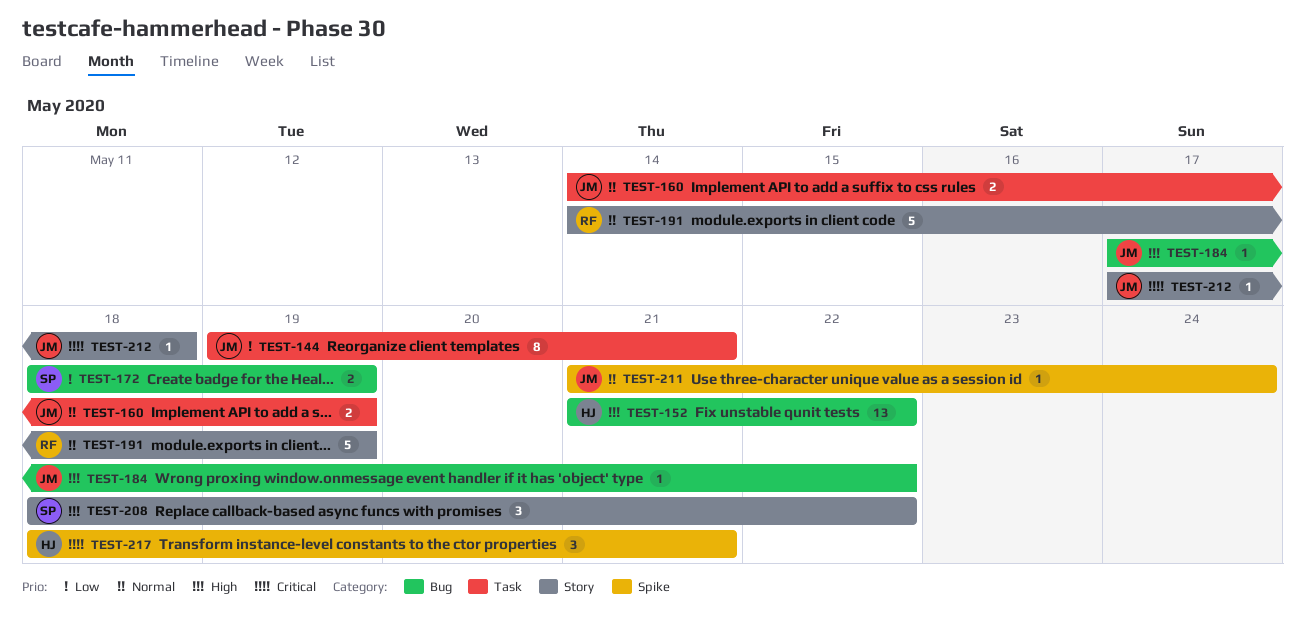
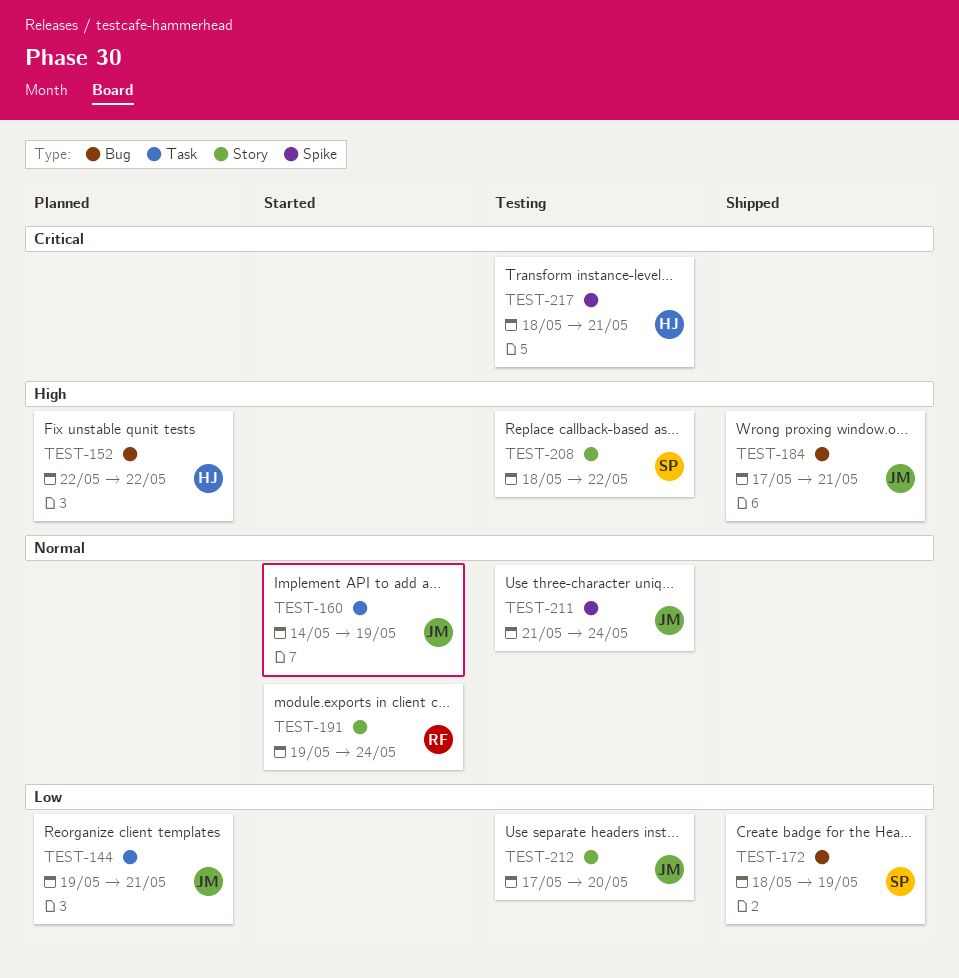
TEST-152, start: May 21 -> May 22
TEST-184, due: May 22 -> May 21
TEST-191, start: May 14 -> May 19
TEST-191, due: May 19 -> May 24
TEST-212, priority: Critical -> Low
TEST-212, due: May 18 -> May 20

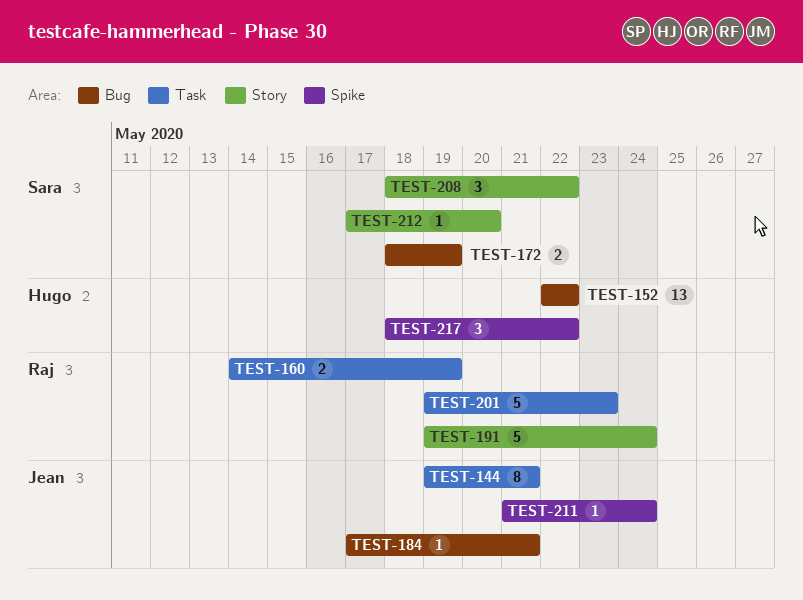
TEST-160, owner: Jean -> Raj
TEST-201: none -> present
TEST-212, owner: Jean -> Sara
TEST-217, due: May 21 -> May 22

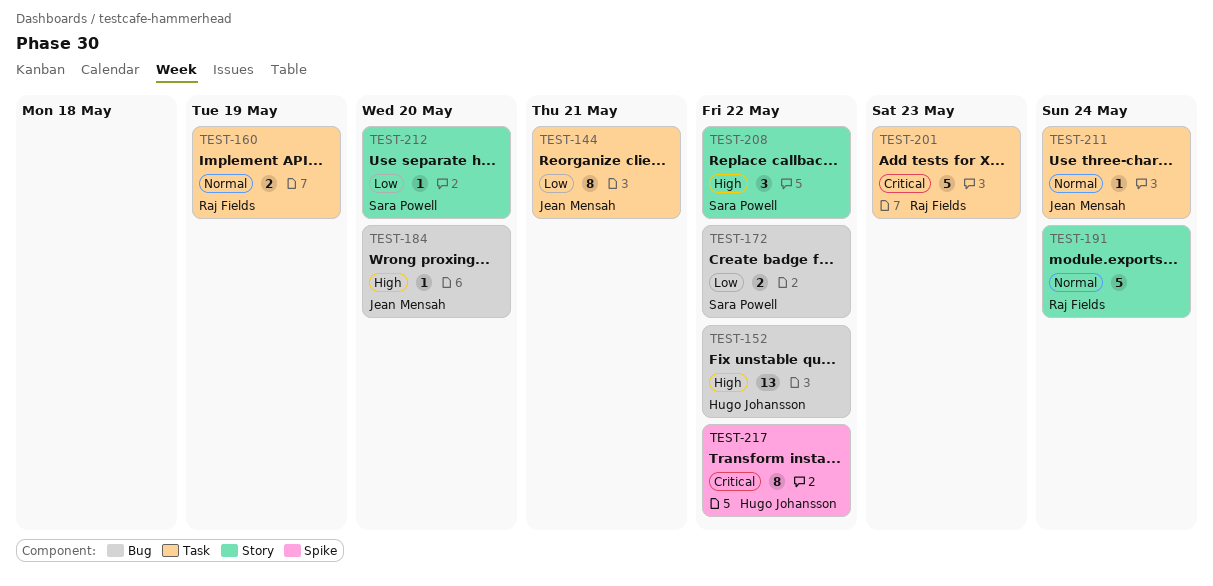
TEST-172, due: May 19 -> May 22
TEST-184, due: May 21 -> May 20
TEST-211, label: Spike -> Task
TEST-217, estimate: 3 -> 8

